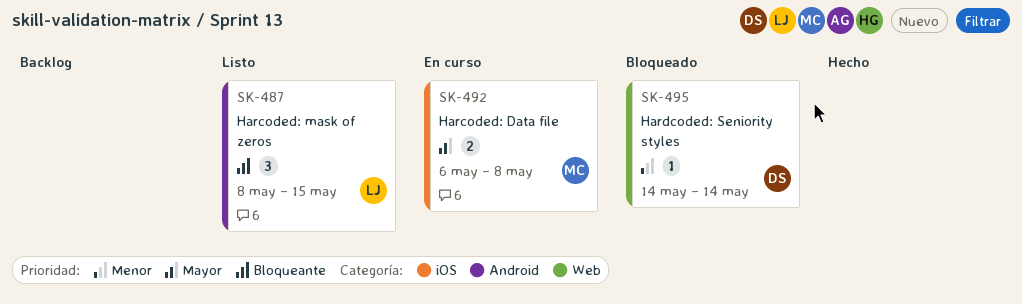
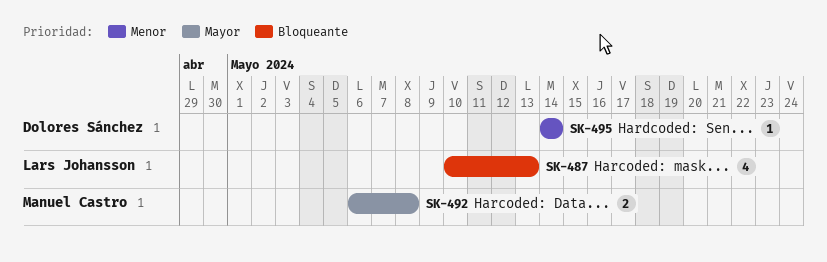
SK-487, estimate: 3 -> 4
SK-487, start: May 8 -> May 10
SK-487, due: May 15 -> May 13

